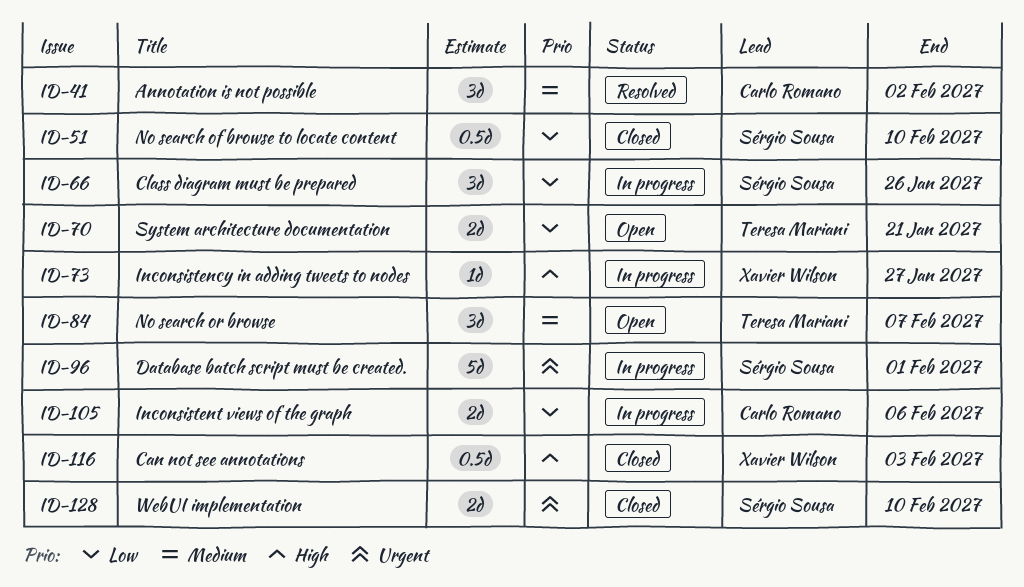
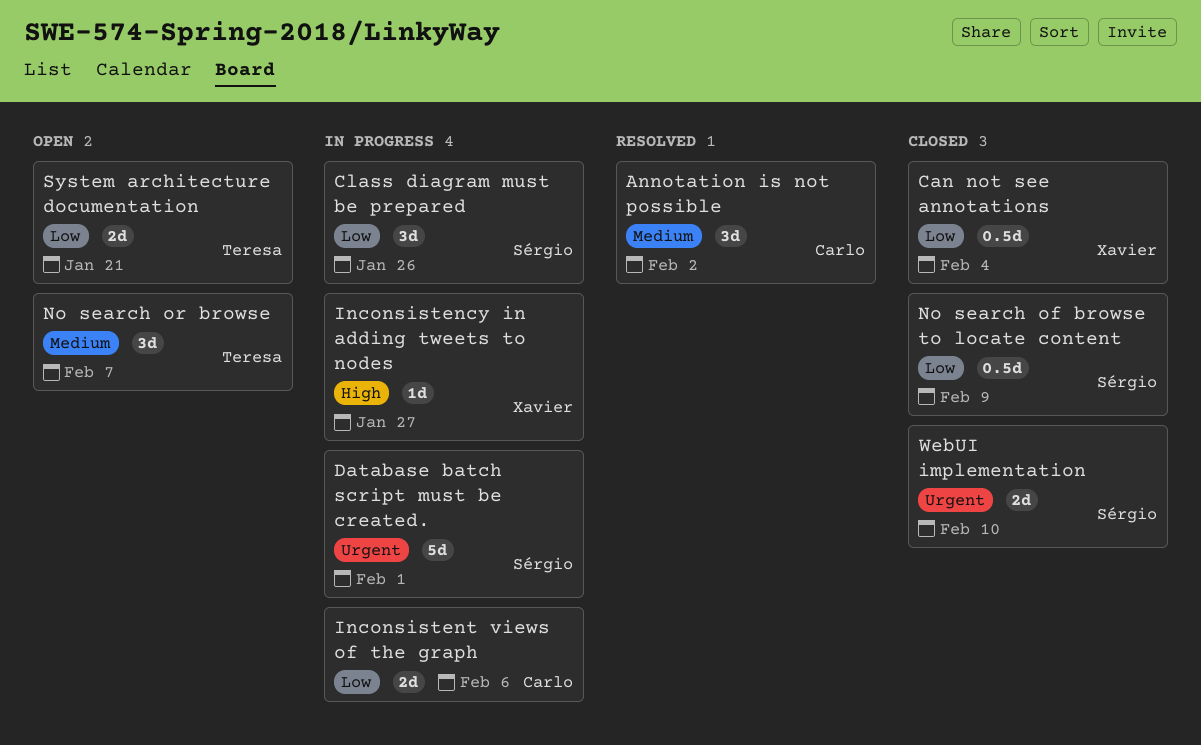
Can not see annotations, priority: High -> Low
Can not see annotations, due: Feb 3 -> Feb 4
No search of browse to locate content, due: Feb 10 -> Feb 9

